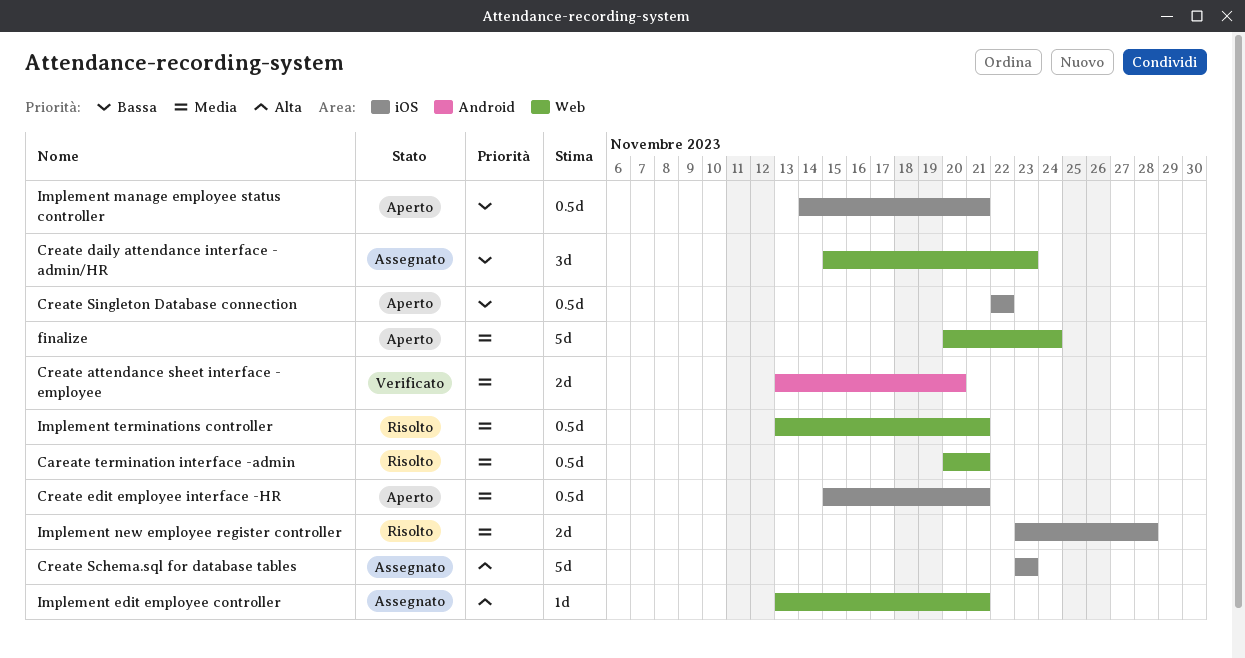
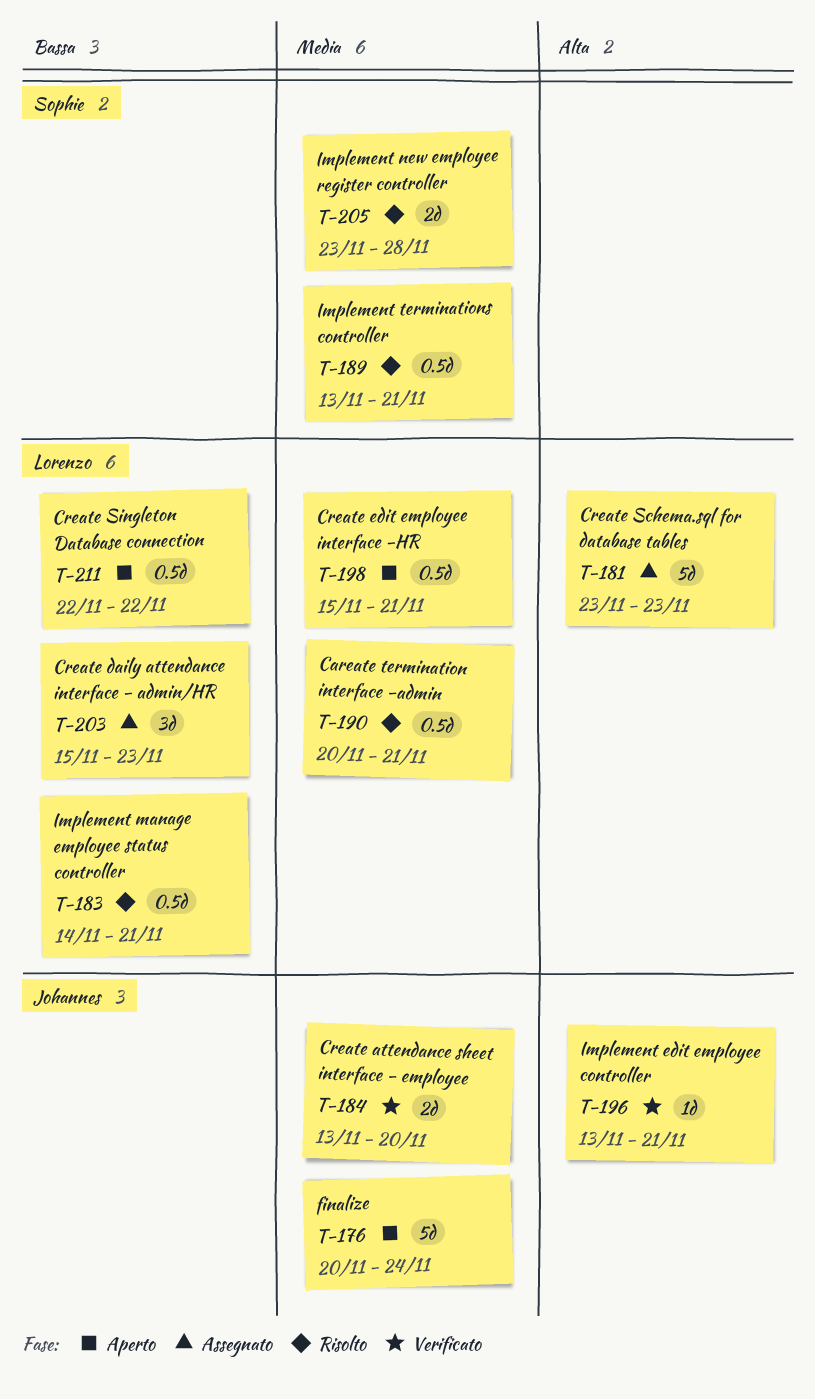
Implement edit employee controller, status: Assegnato -> Verificato
Implement manage employee status controller, status: Aperto -> Risolto

